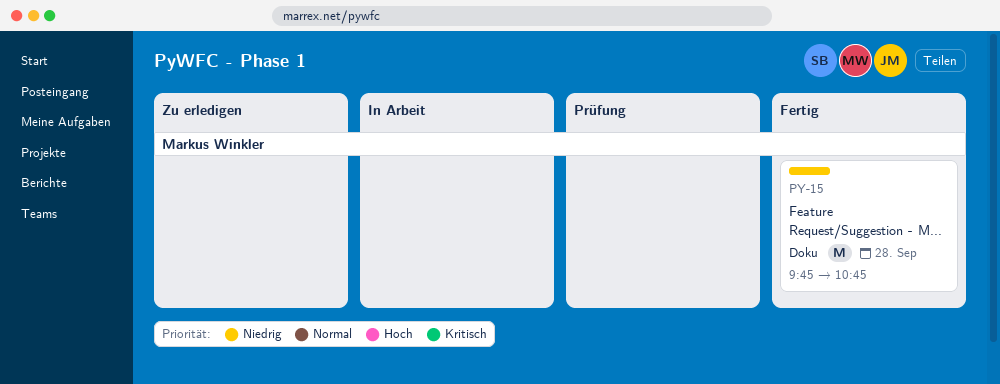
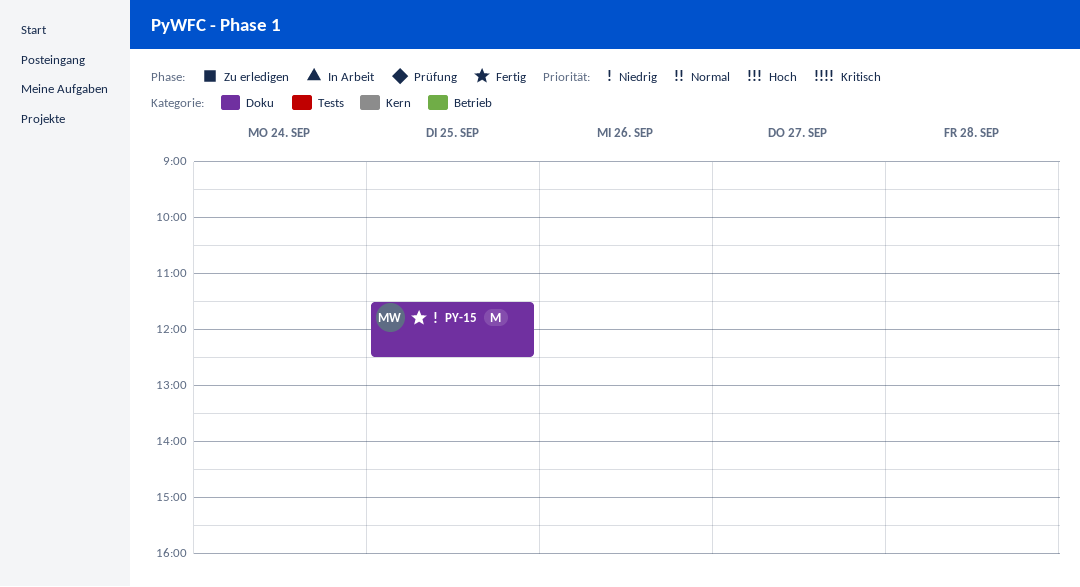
PY-15, day: Sep 28 -> Sep 25
PY-15, begins: 09:45 -> 11:30
PY-15, ends: 10:45 -> 12:30

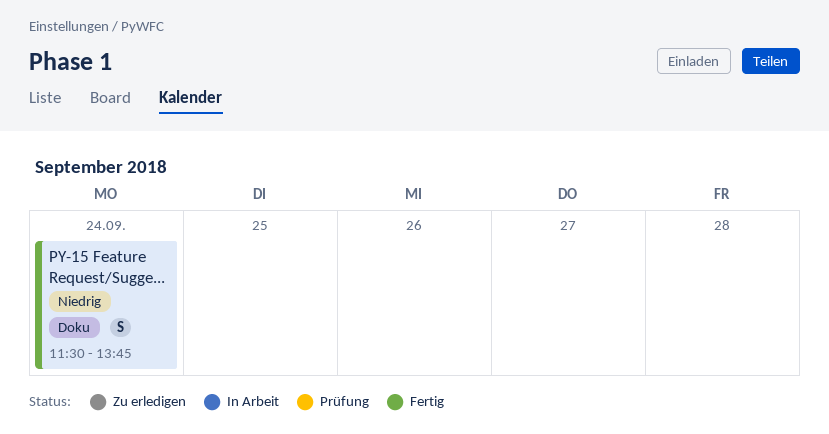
PY-15, estimate: M -> S
PY-15, day: Sep 25 -> Sep 24
PY-15, ends: 12:30 -> 13:45

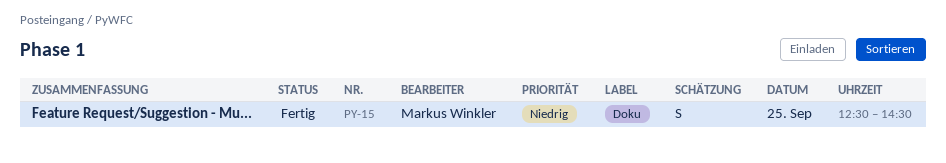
PY-15, day: Sep 24 -> Sep 25
PY-15, begins: 11:30 -> 12:30
PY-15, ends: 13:45 -> 14:30

